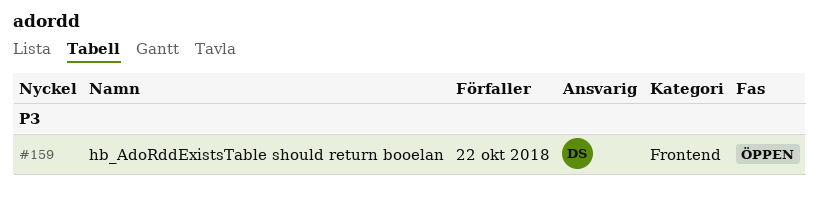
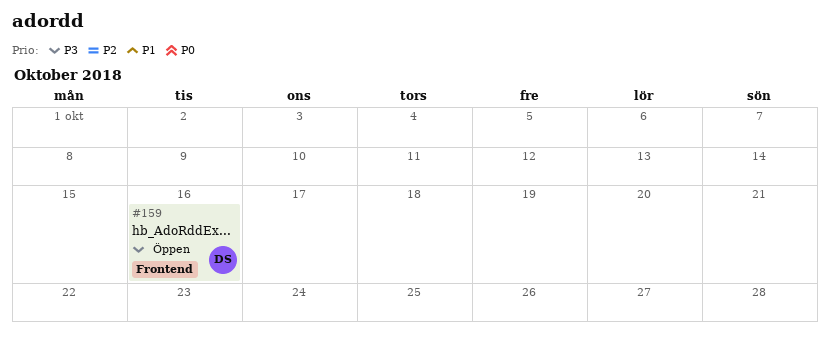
#159, due: Oct 22 -> Oct 16

